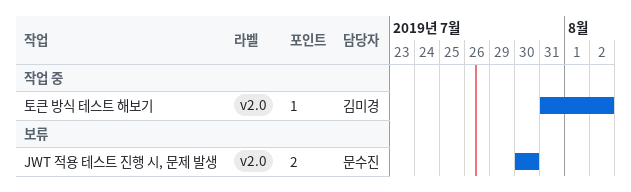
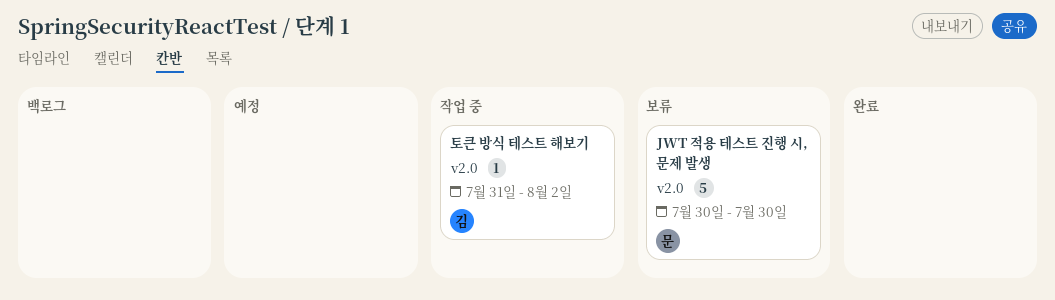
JWT 적용 테스트 진행 시, 문제 발생, estimate: 2 -> 5

